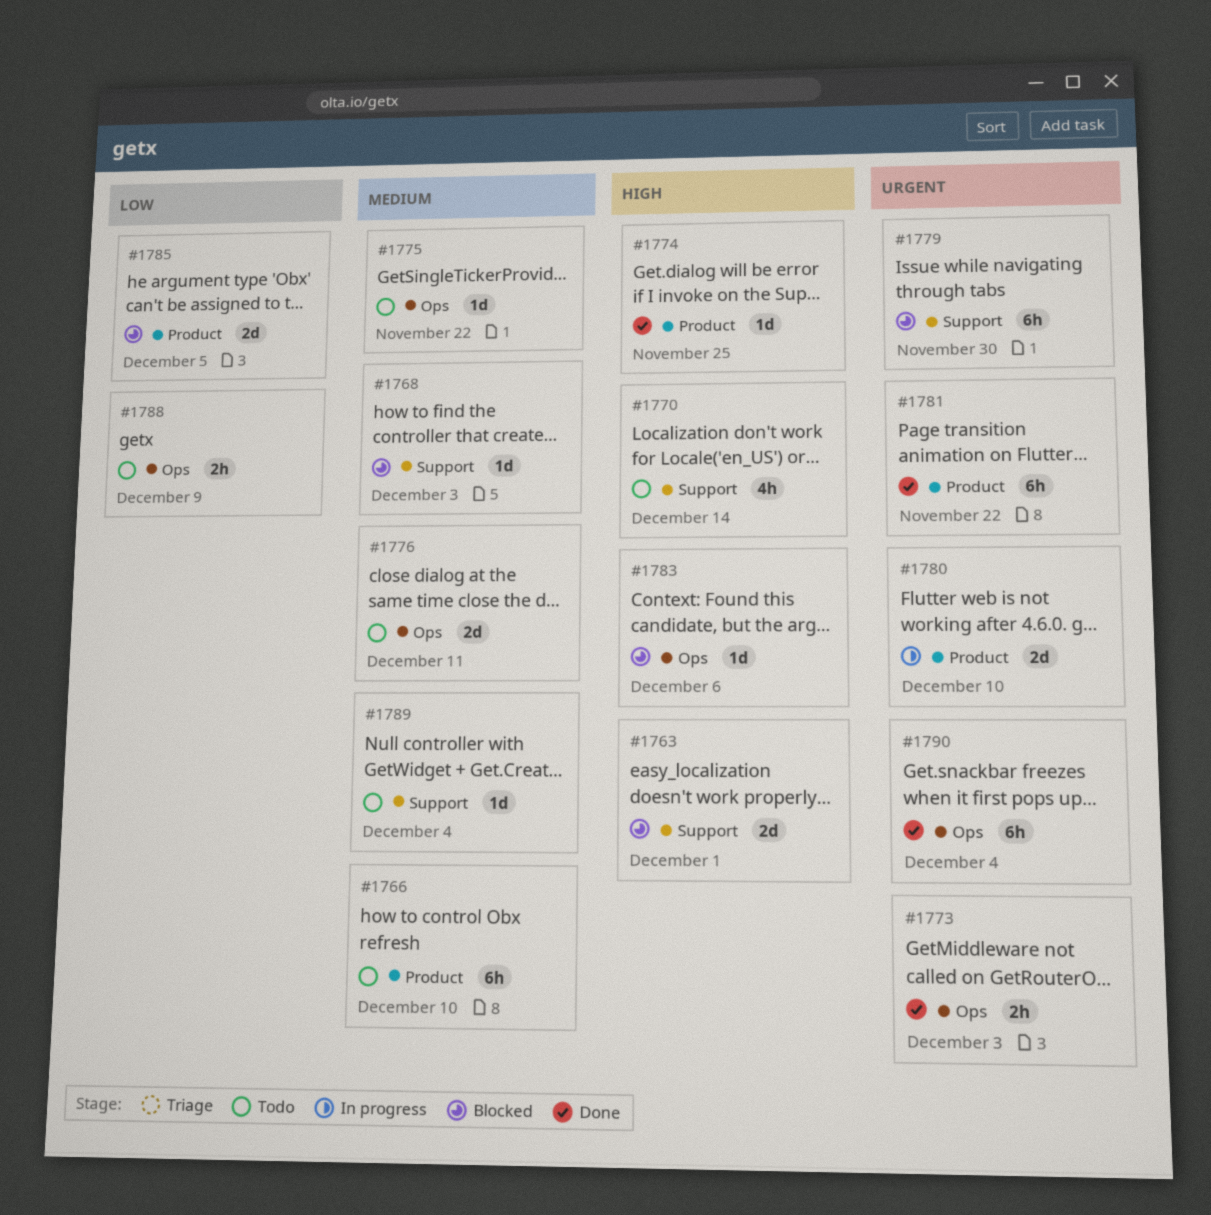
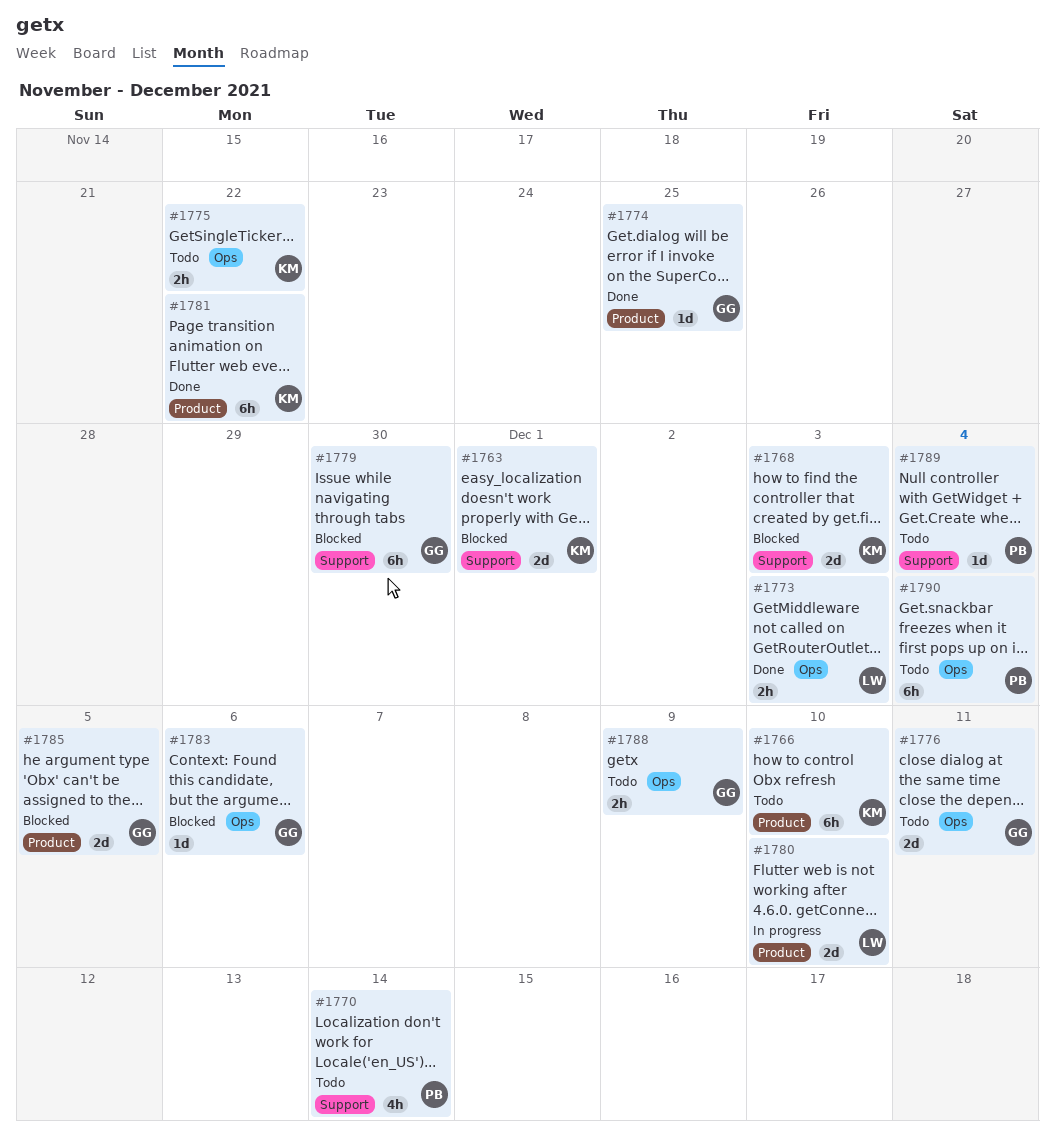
#1768, estimate: 1d -> 2d
#1775, estimate: 1d -> 2h
#1790, status: Done -> Todo

